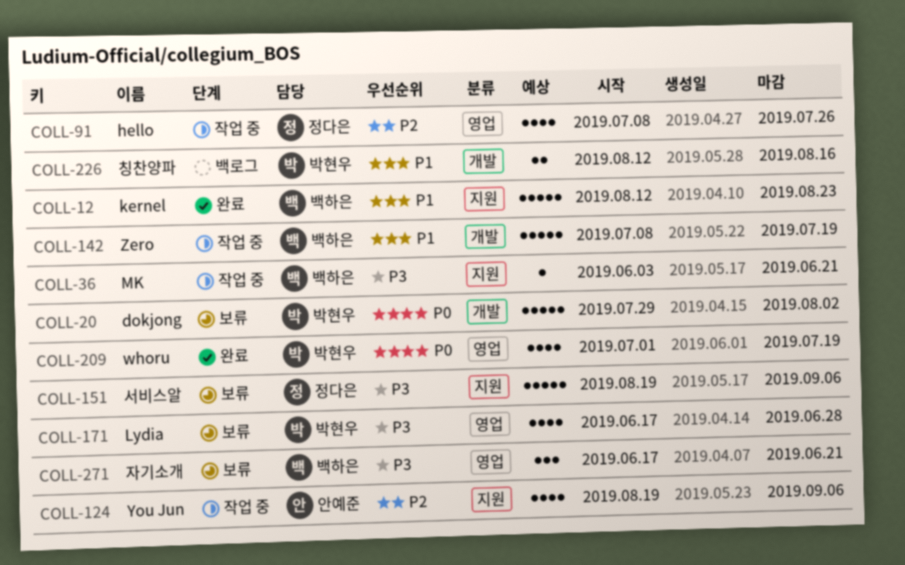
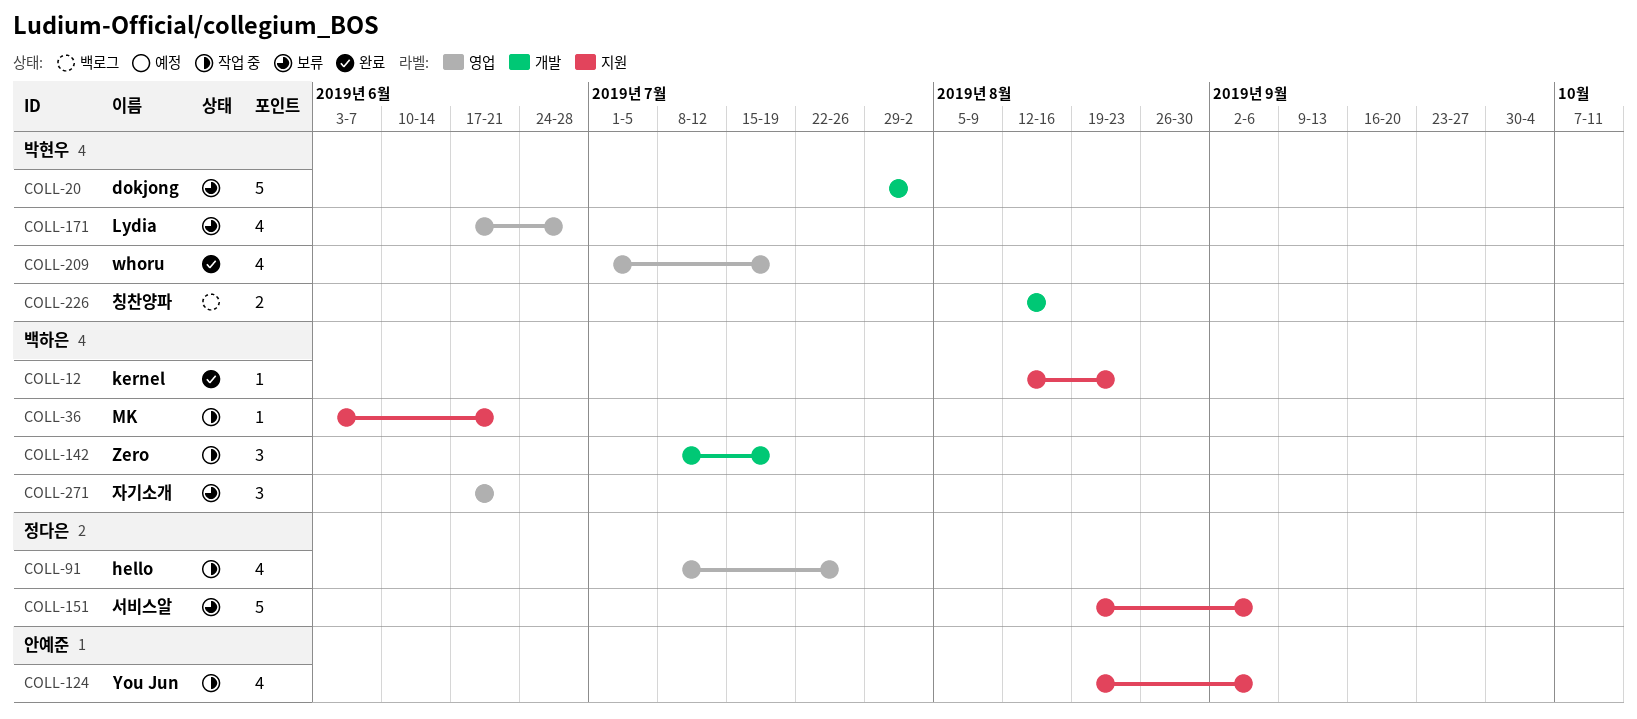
COLL-12, estimate: 5 -> 1
COLL-142, estimate: 5 -> 3

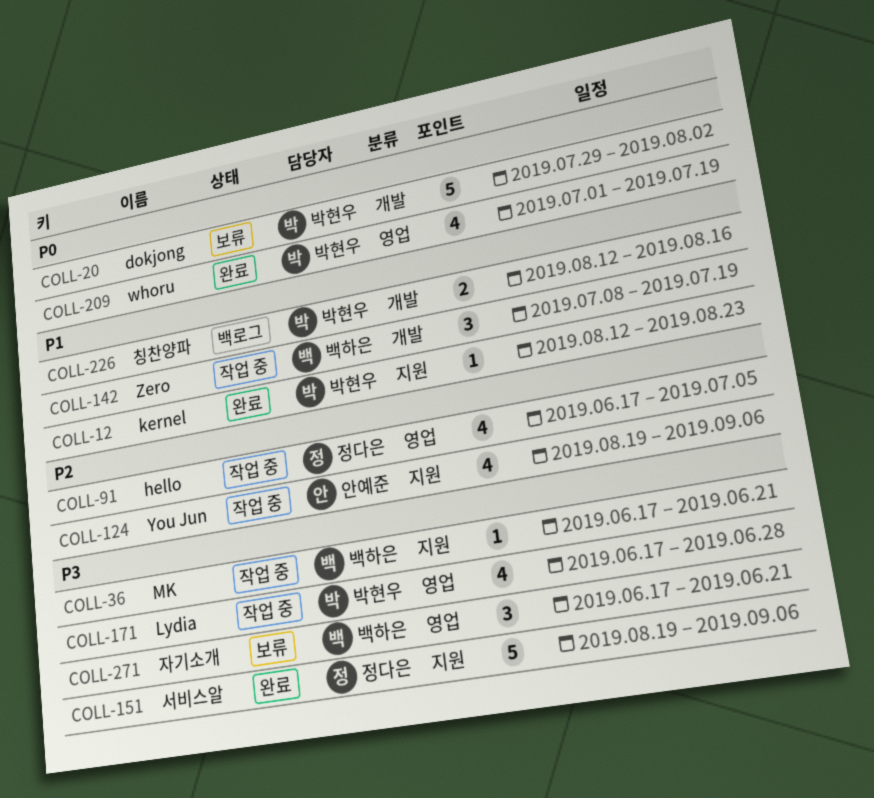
COLL-12, owner: 백하은 -> 박현우
COLL-36, start: Jun 3 -> Jun 17
COLL-91, start: Jul 8 -> Jun 17
COLL-91, due: Jul 26 -> Jul 5
COLL-151, status: 보류 -> 완료
COLL-171, status: 보류 -> 작업 중

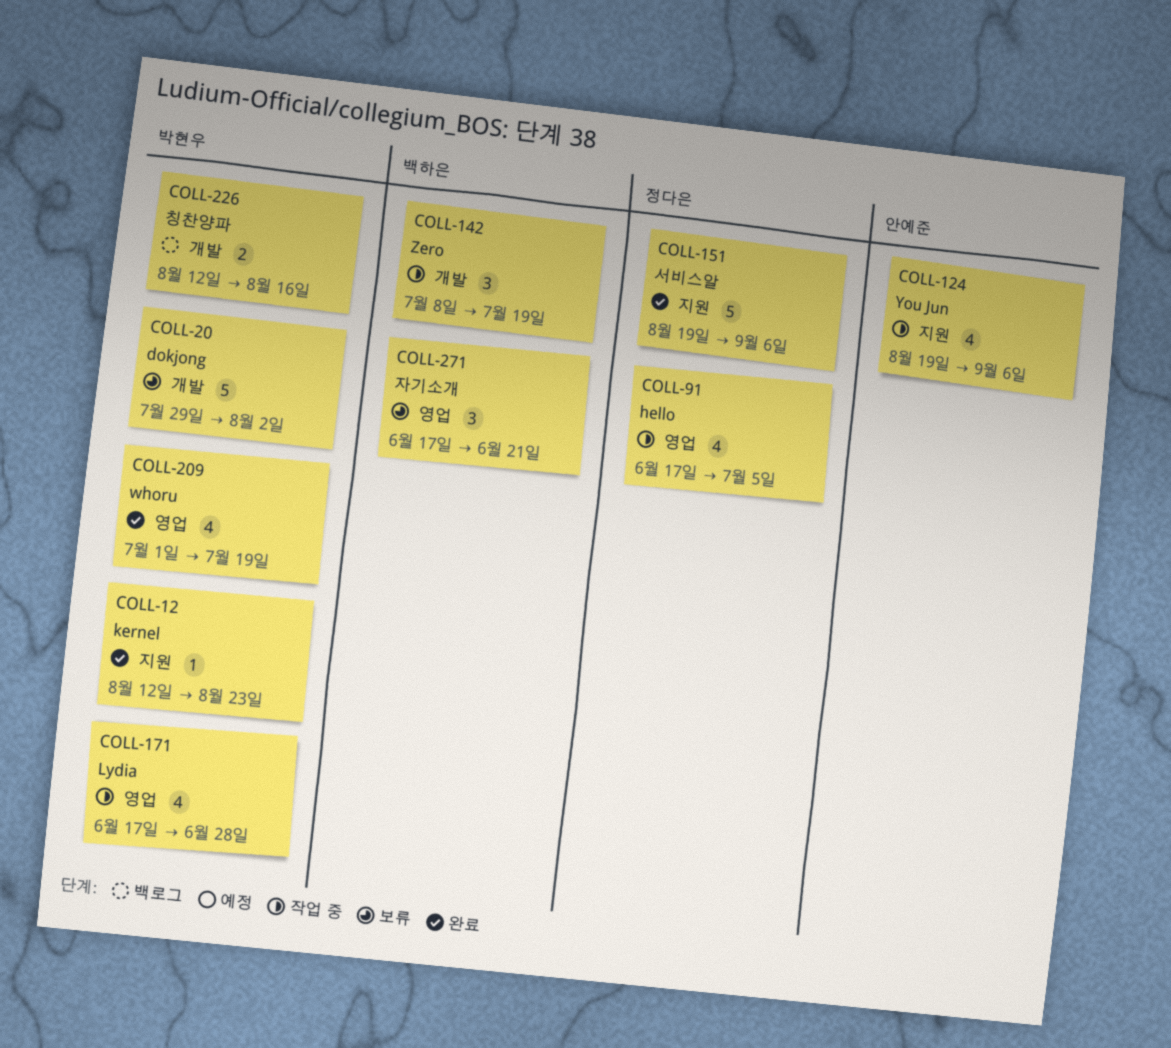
COLL-36: present -> none

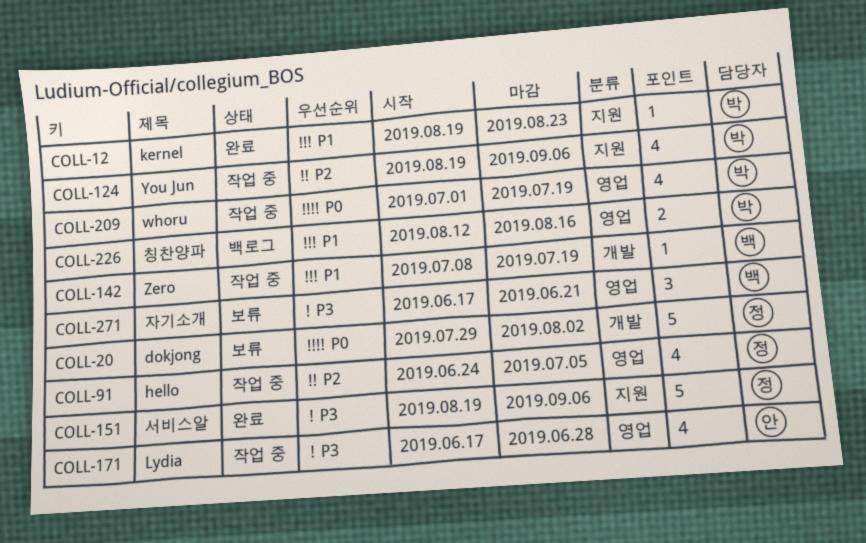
COLL-12, start: Aug 12 -> Aug 19
COLL-20, owner: 박현우 -> 정다은
COLL-91, start: Jun 17 -> Jun 24
COLL-124, owner: 안예준 -> 박현우
COLL-142, estimate: 3 -> 1
COLL-171, owner: 박현우 -> 안예준
COLL-209, status: 완료 -> 작업 중
COLL-226, label: 개발 -> 영업

